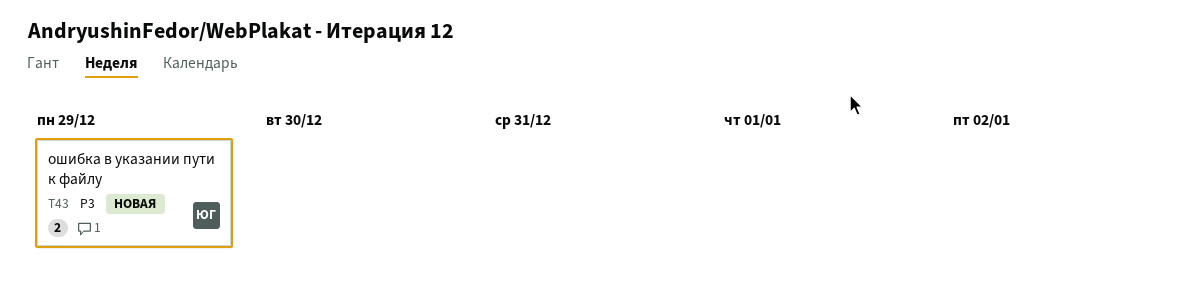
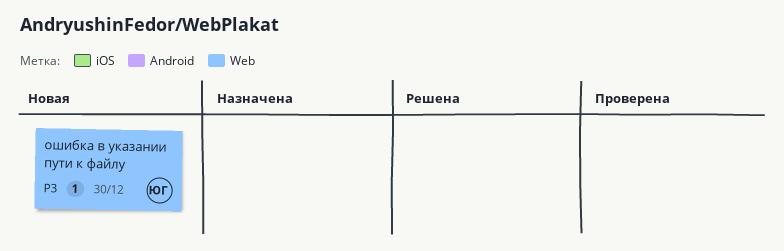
ошибка в указании пути к файлу, estimate: 2 -> 1
ошибка в указании пути к файлу, due: Dec 29 -> Dec 30

